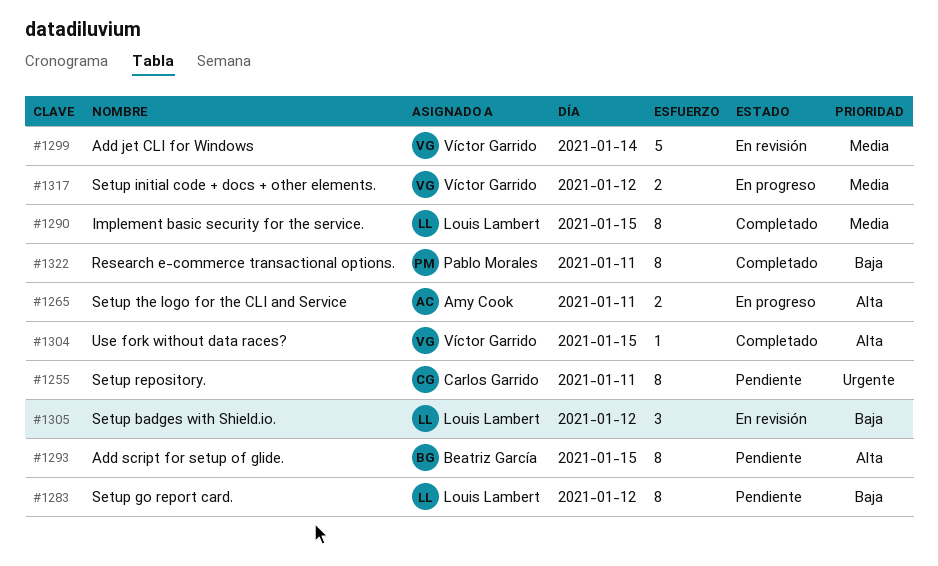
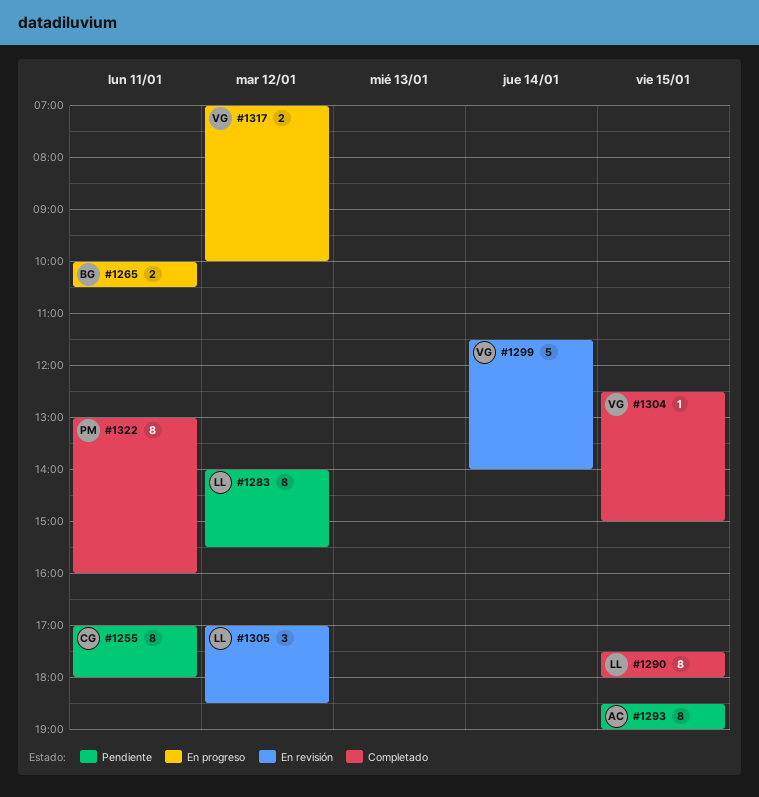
#1265, owner: Amy Cook -> Beatriz García
#1293, owner: Beatriz García -> Amy Cook

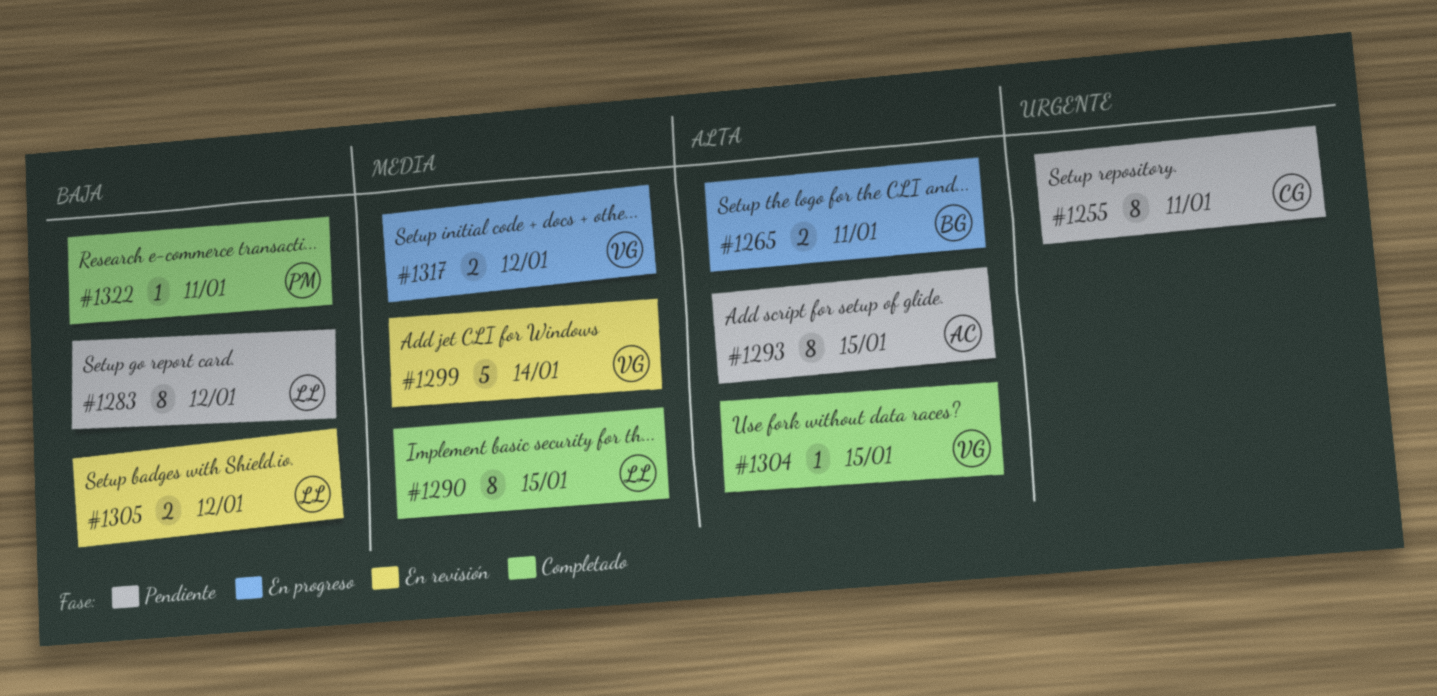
#1305, estimate: 3 -> 2
#1322, estimate: 8 -> 1

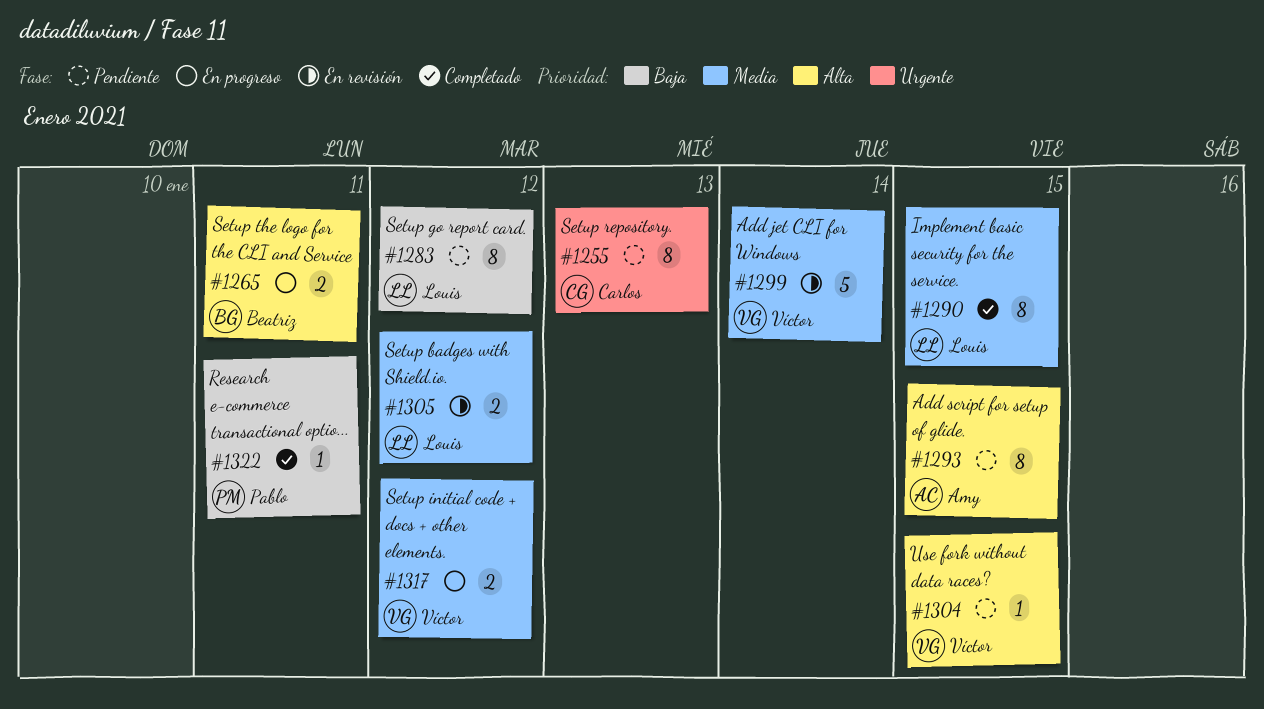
#1255, day: Jan 11 -> Jan 13
#1304, status: Completado -> Pendiente
#1305, priority: Baja -> Media

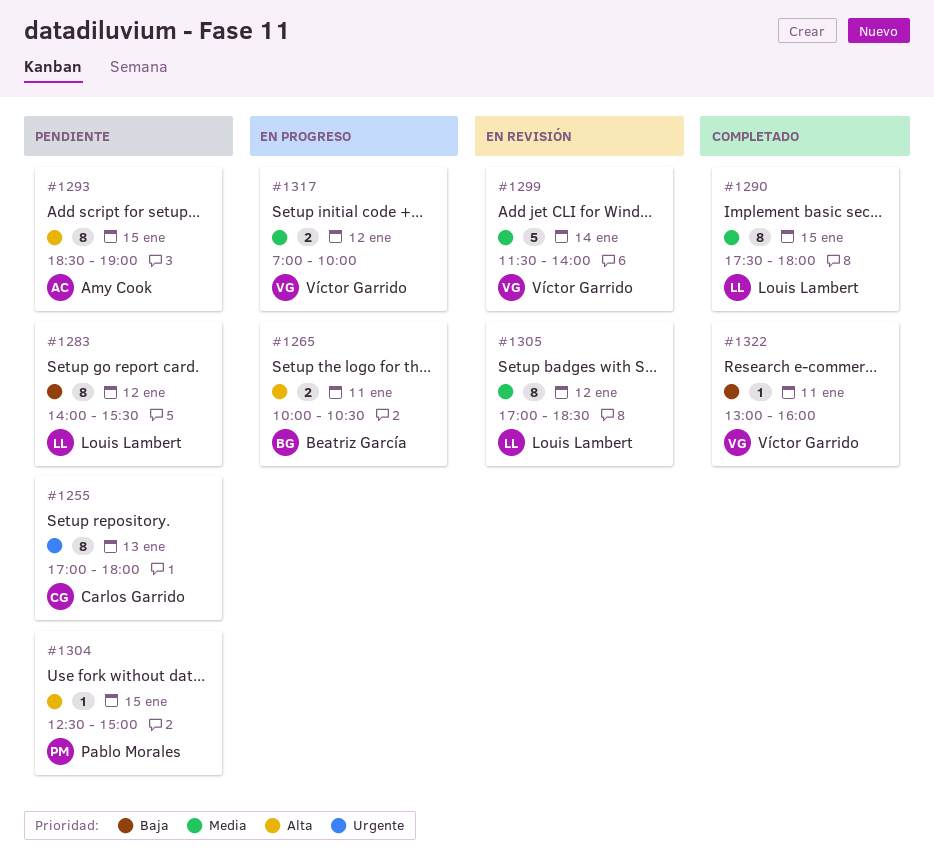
#1304, owner: Víctor Garrido -> Pablo Morales
#1305, estimate: 2 -> 8
#1322, owner: Pablo Morales -> Víctor Garrido

